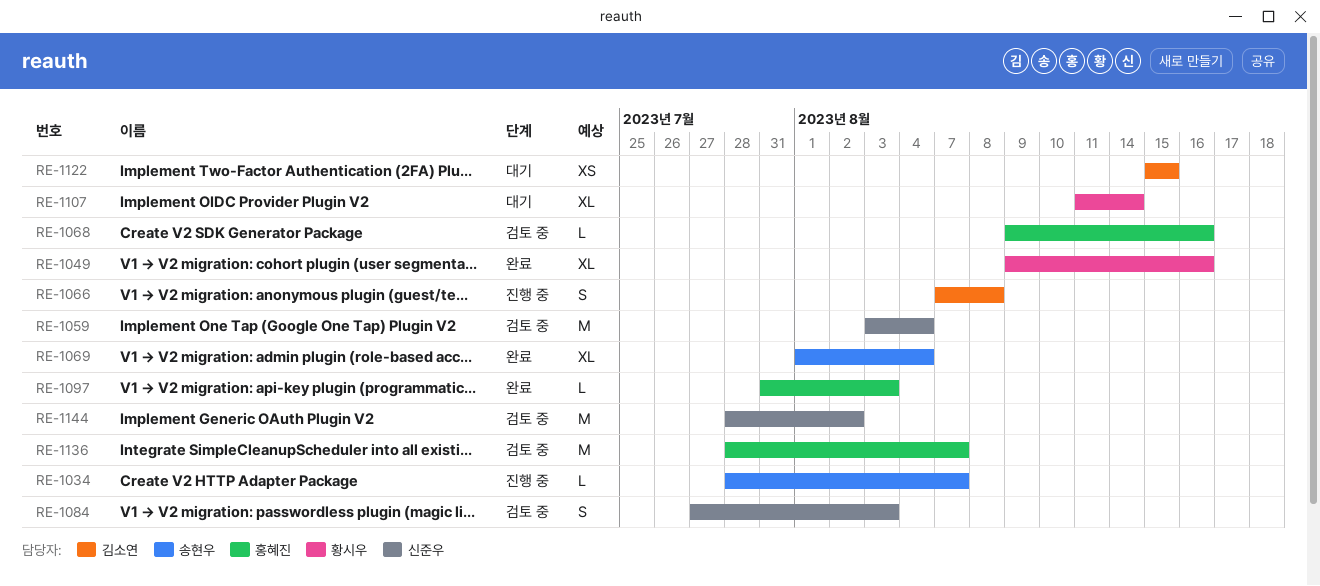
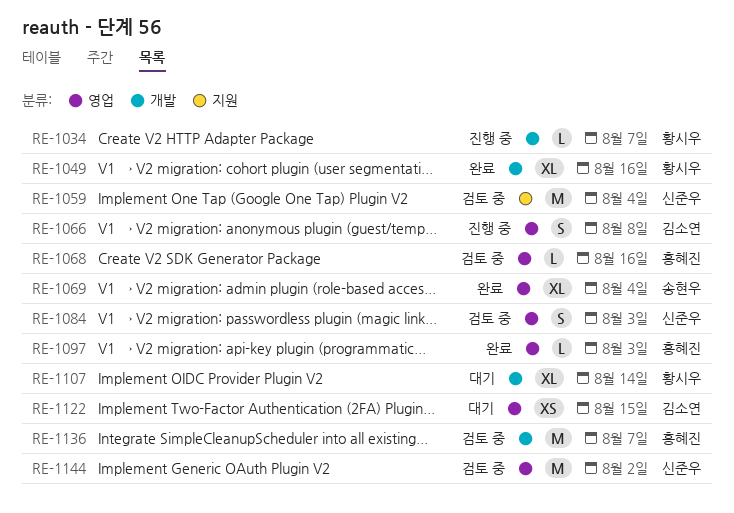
RE-1034, owner: 송현우 -> 황시우

